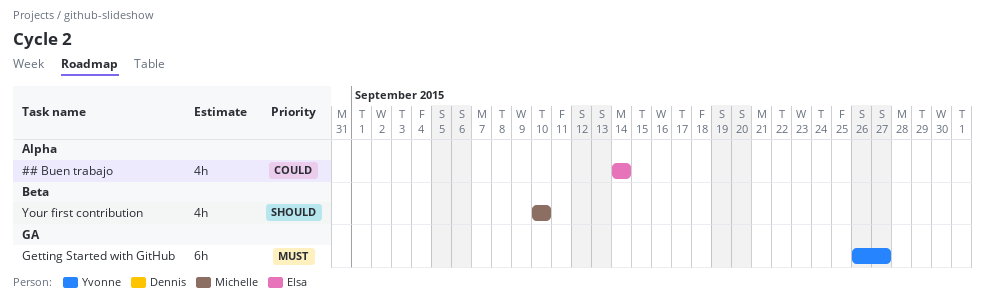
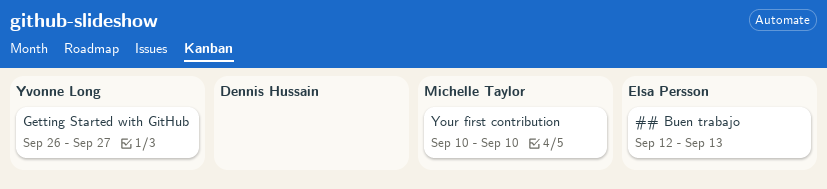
## Buen trabajo, start: Sep 14 -> Sep 12
## Buen trabajo, due: Sep 14 -> Sep 13

